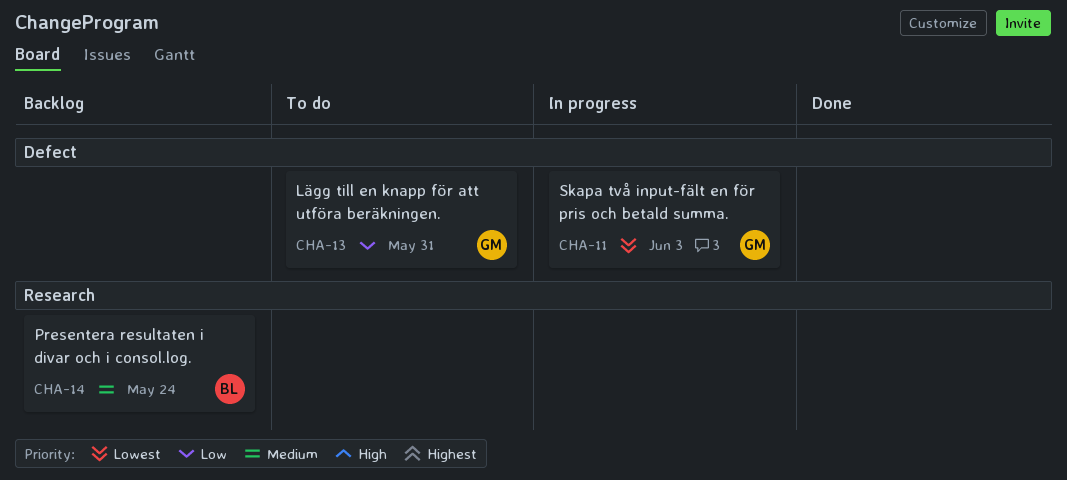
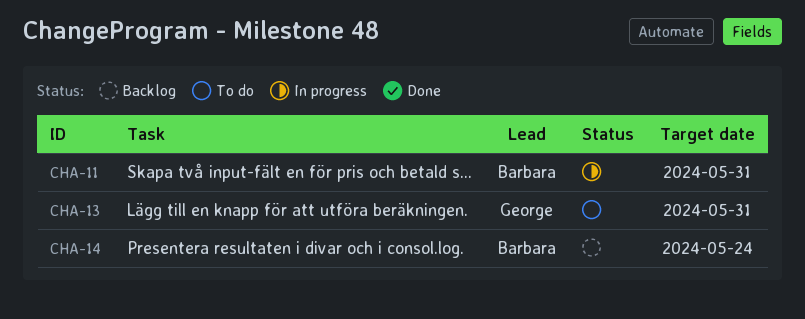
CHA-11, owner: George -> Barbara
CHA-11, due: Jun 3 -> May 31

